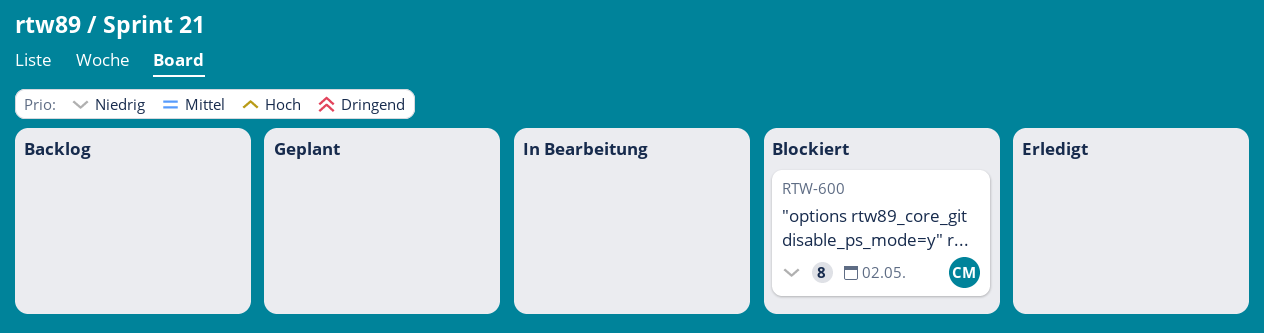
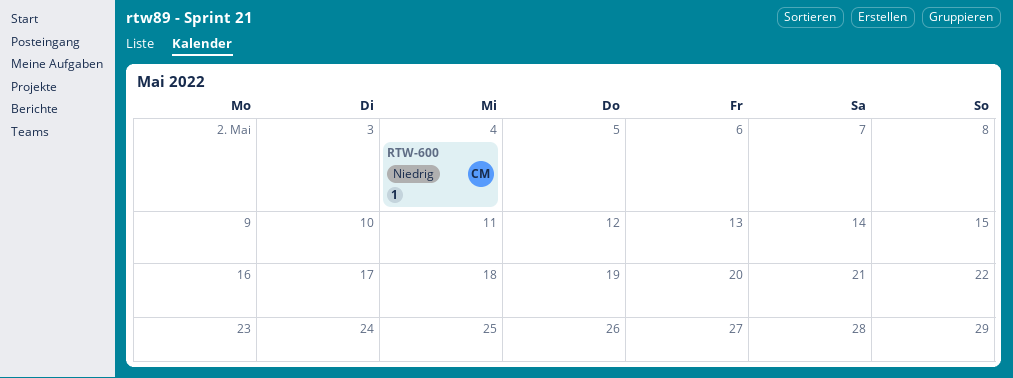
RTW-600, estimate: 8 -> 1
RTW-600, due: May 2 -> May 4

